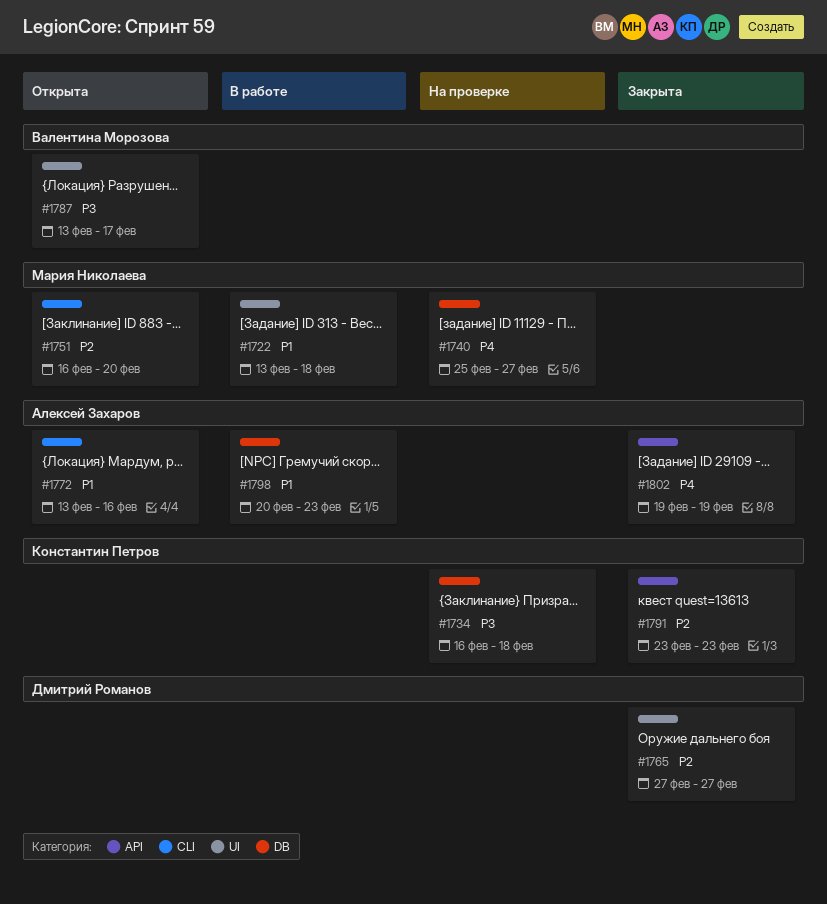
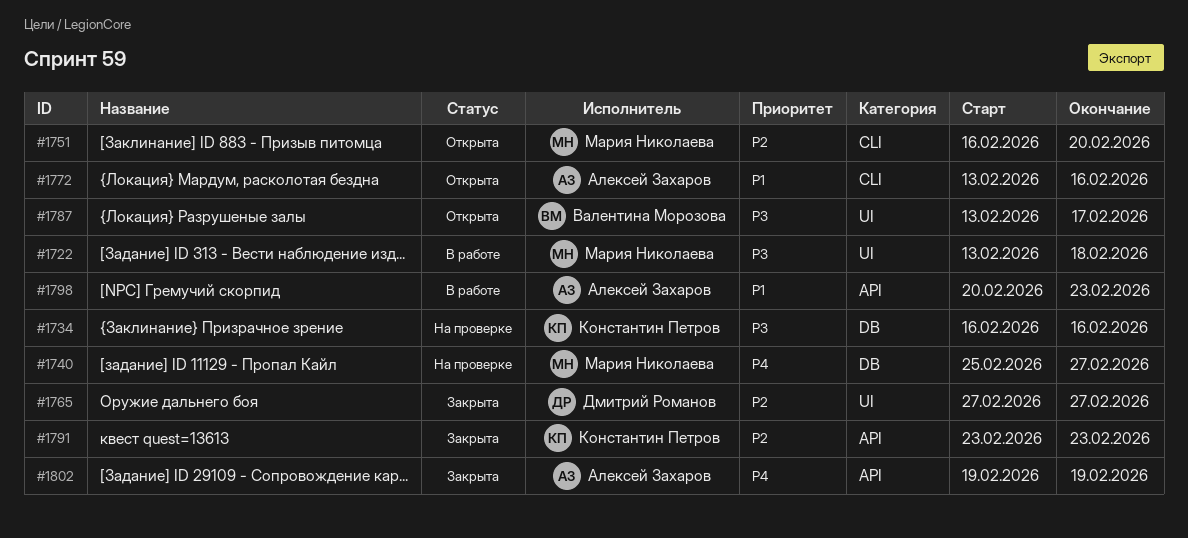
#1722, priority: P1 -> P3
#1734, due: Feb 18 -> Feb 16
#1798, label: DB -> API

